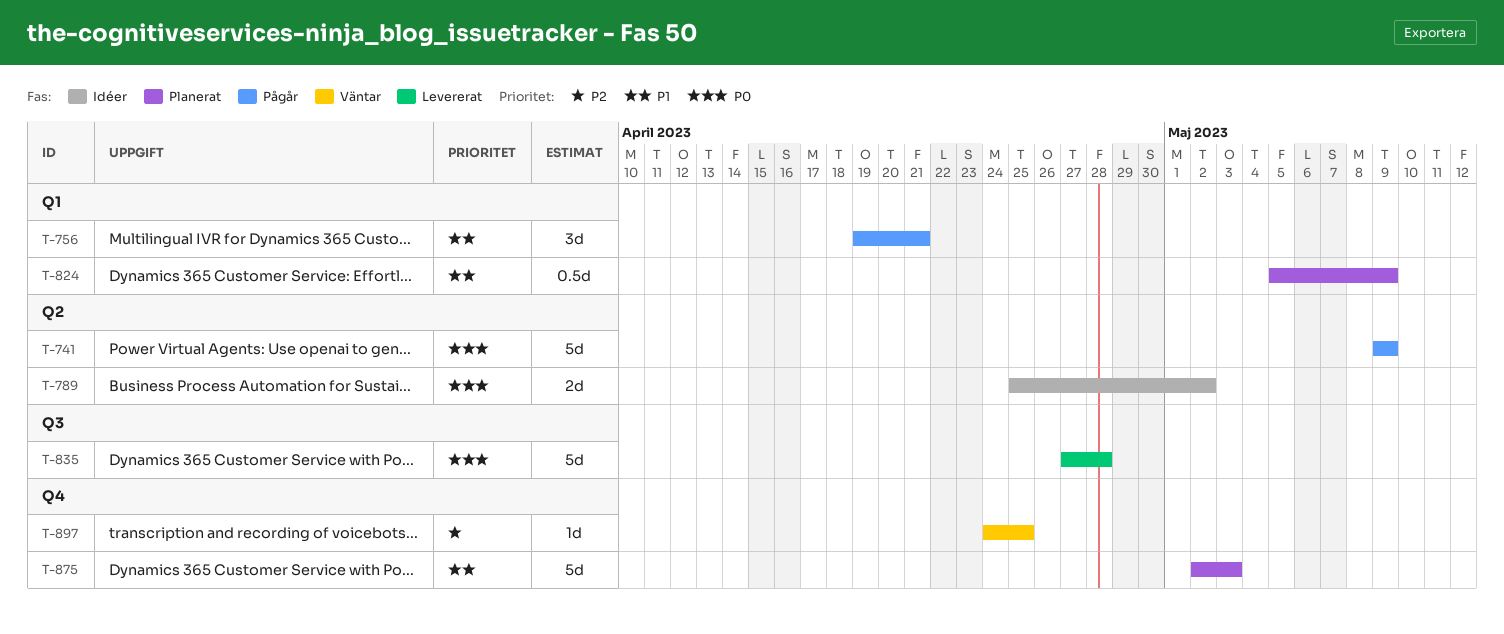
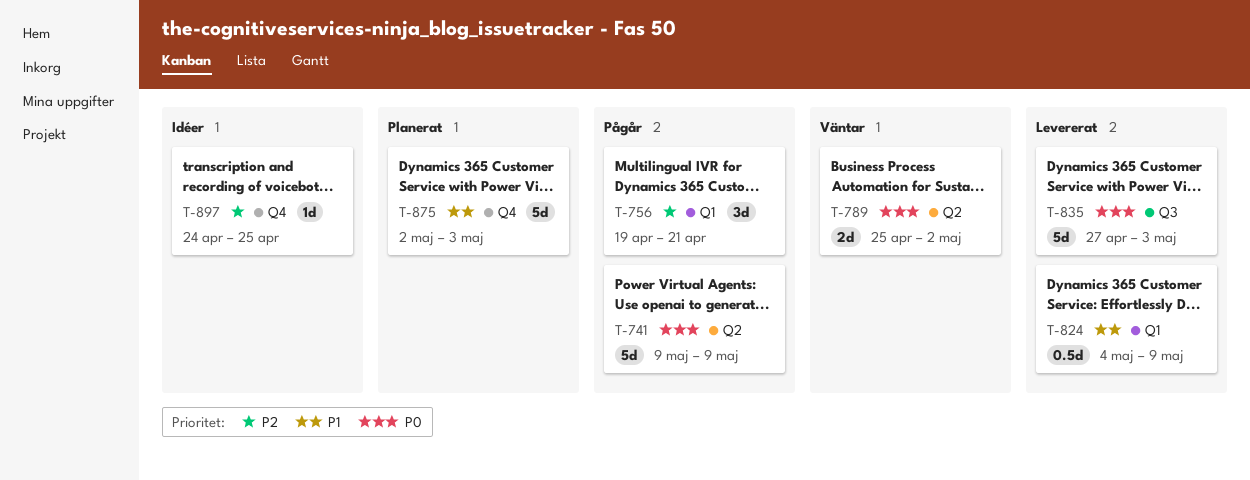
T-756, priority: P1 -> P2
T-789, status: Idéer -> Väntar
T-824, status: Planerat -> Levererat
T-824, start: May 5 -> May 4
T-835, due: Apr 28 -> May 3
T-897, status: Väntar -> Idéer

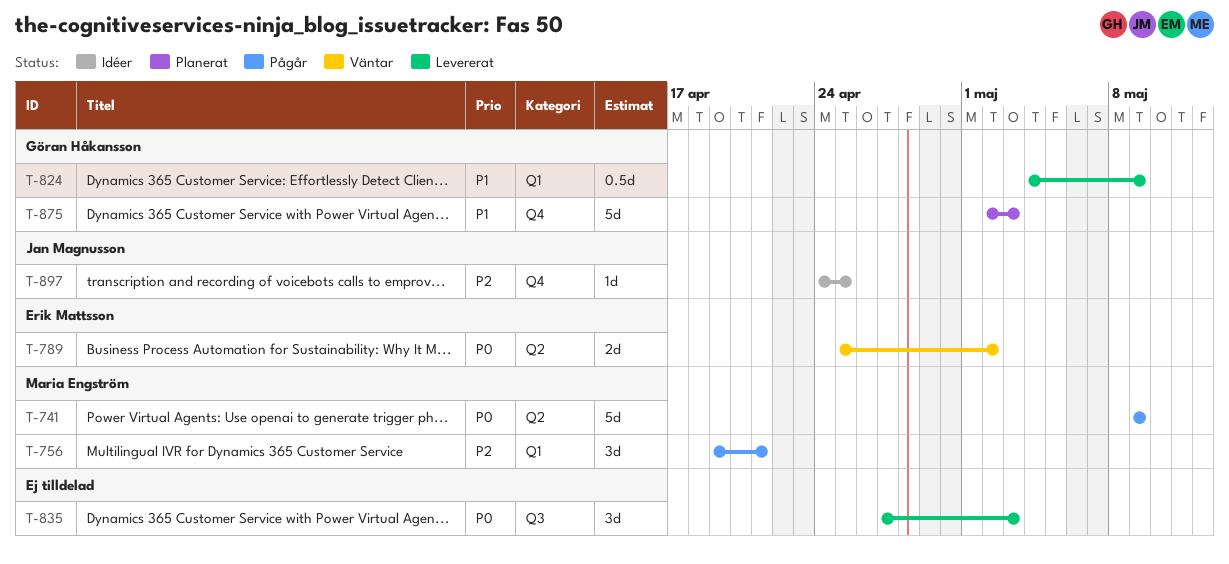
T-835, estimate: 5d -> 3d

